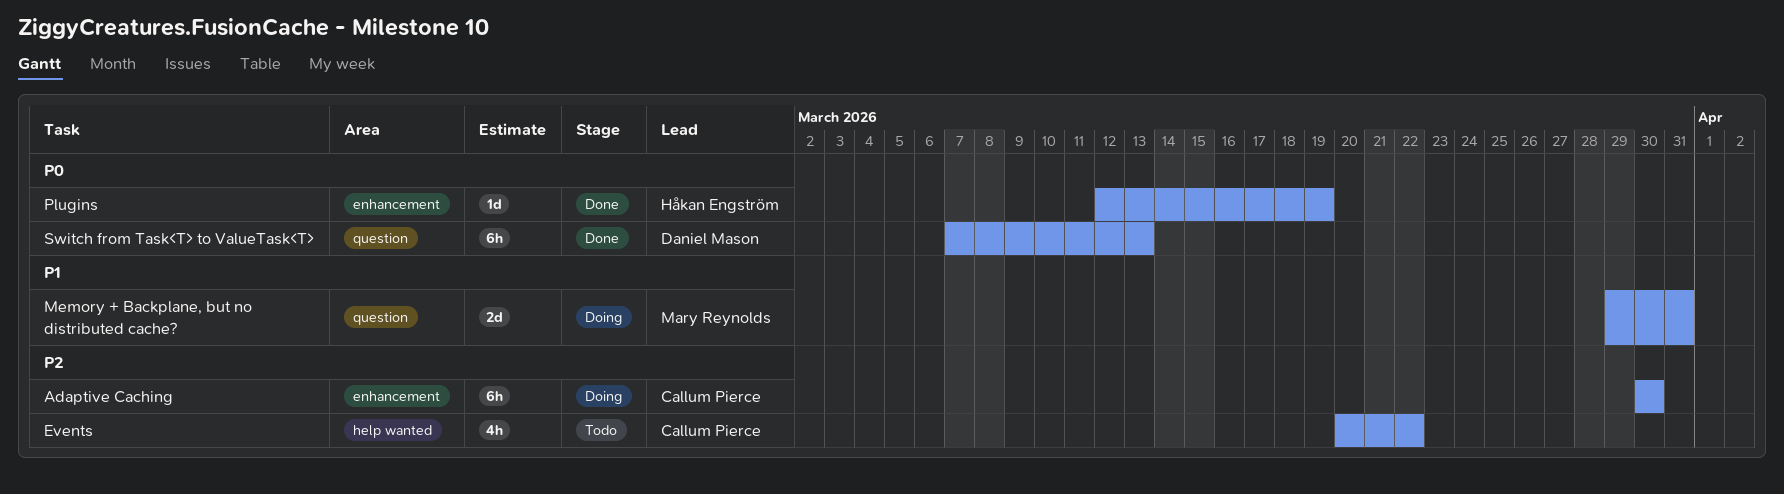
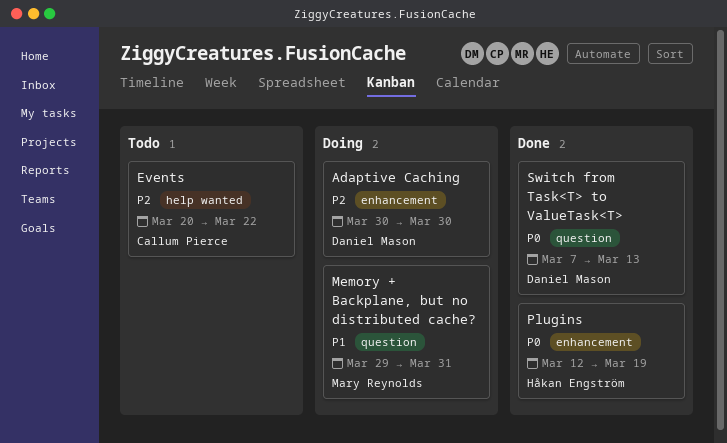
Adaptive Caching, owner: Callum Pierce -> Daniel Mason

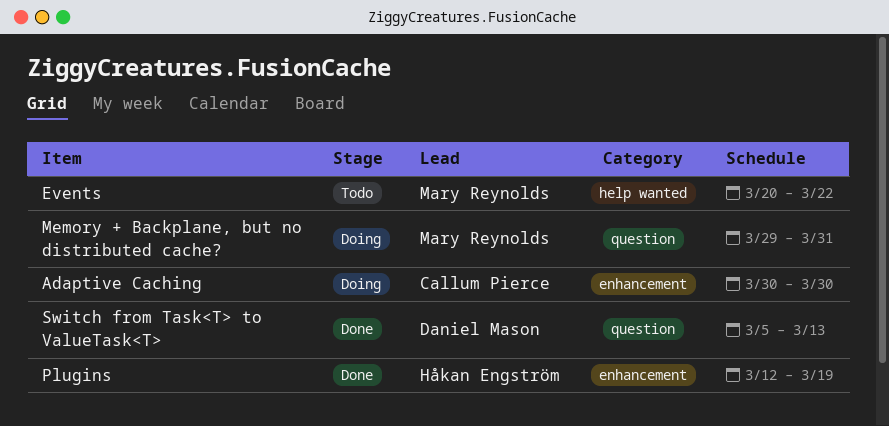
Adaptive Caching, owner: Daniel Mason -> Callum Pierce
Events, owner: Callum Pierce -> Mary Reynolds
Switch from Task<T> to ValueTask<T>, start: Mar 7 -> Mar 5

